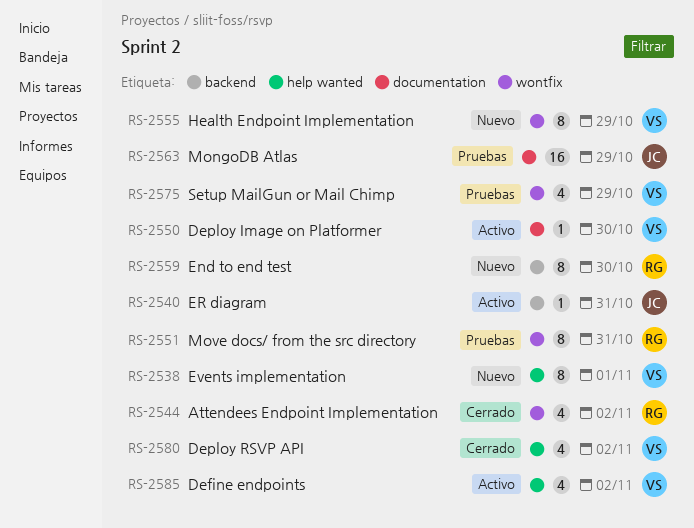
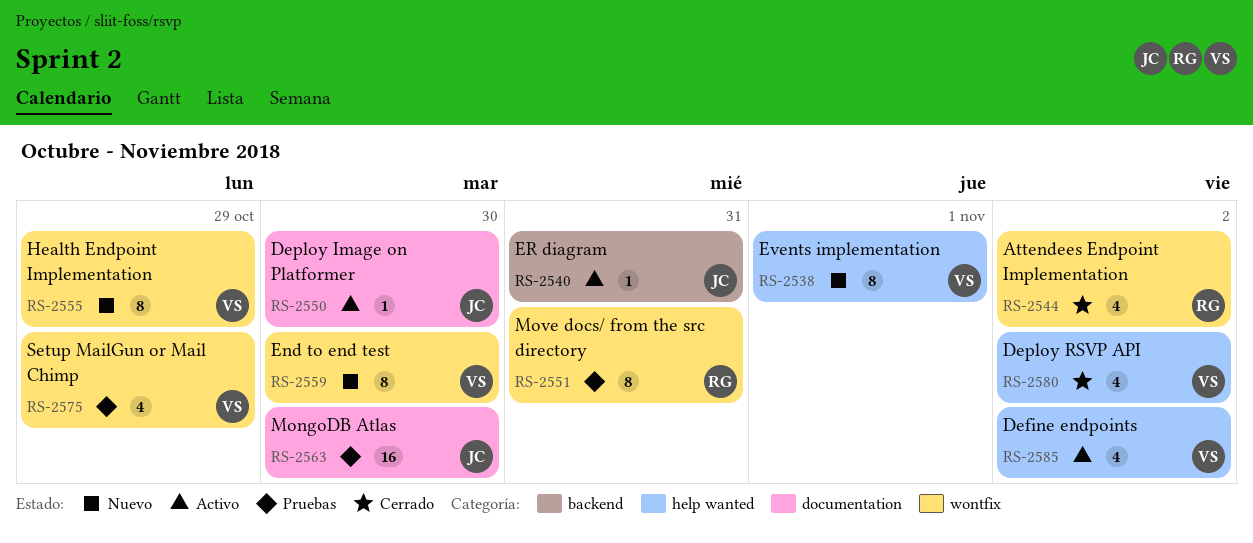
RS-2550, owner: VS -> JC
RS-2559, owner: RG -> VS
RS-2559, label: backend -> wontfix
RS-2563, due: Oct 29 -> Oct 30

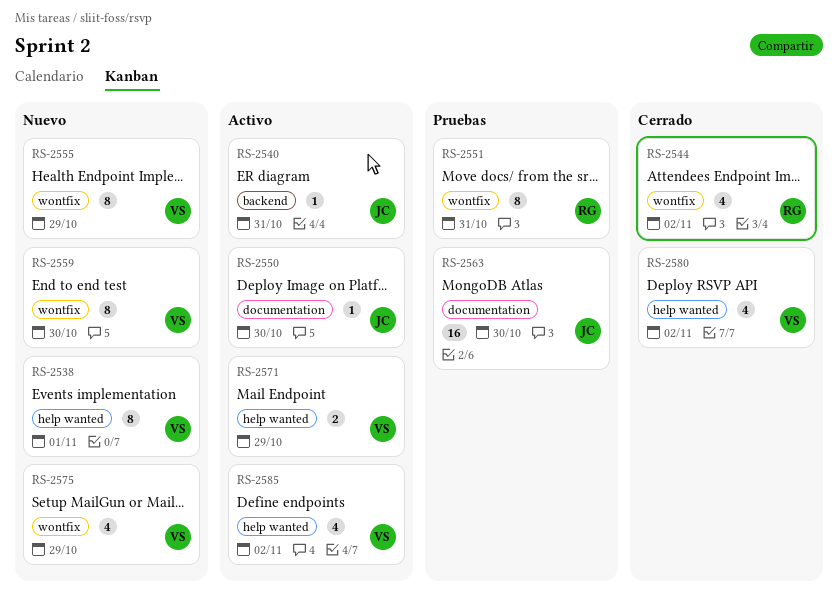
RS-2571: none -> present
RS-2575, status: Pruebas -> Nuevo

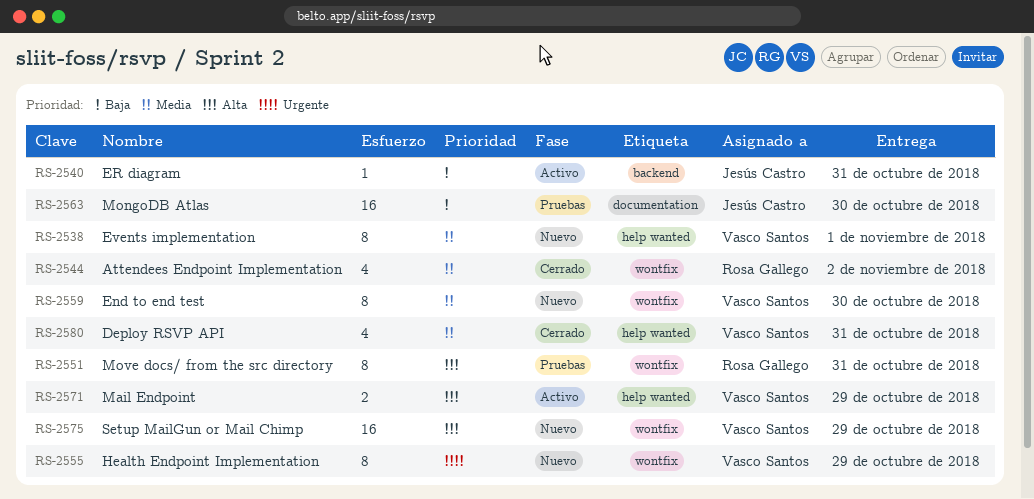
RS-2550: present -> none
RS-2575, estimate: 4 -> 16
RS-2580, due: Nov 2 -> Oct 31
RS-2585: present -> none

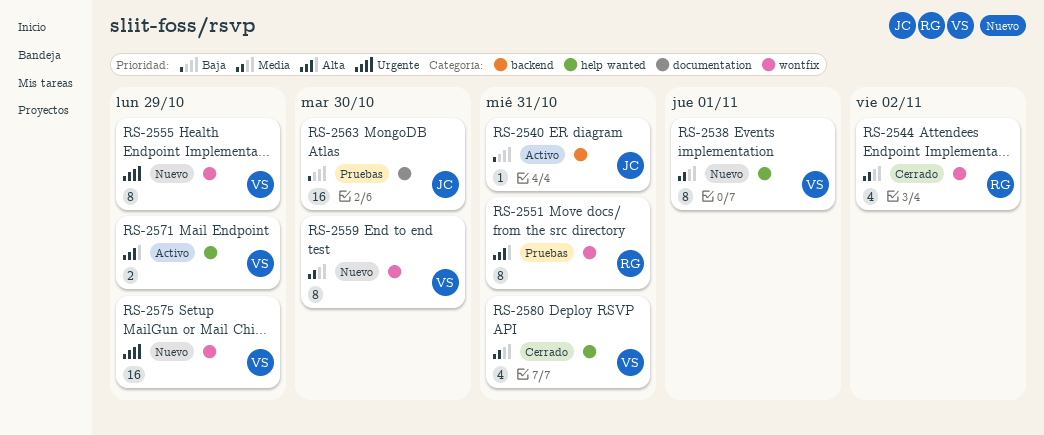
RS-2575, priority: Alta -> Urgente

